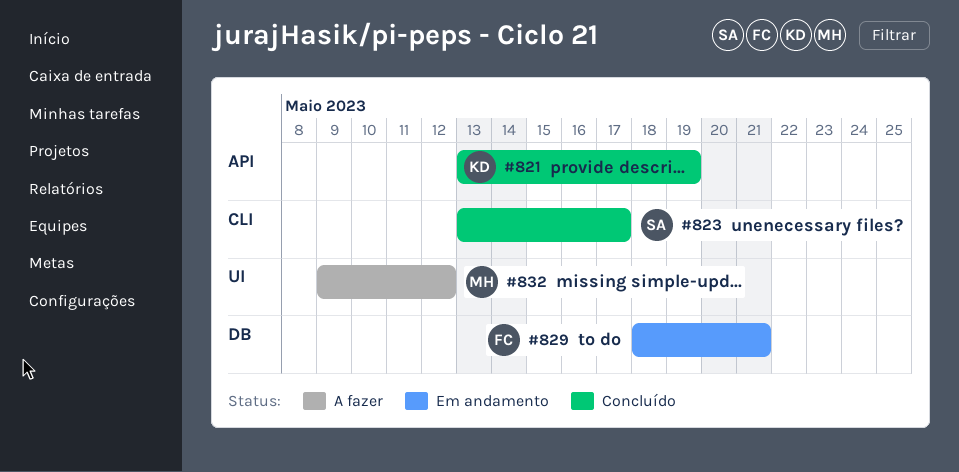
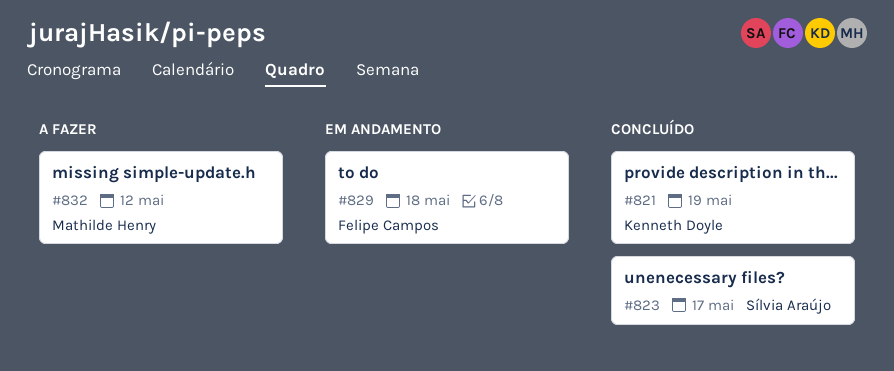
#829, due: May 21 -> May 18

